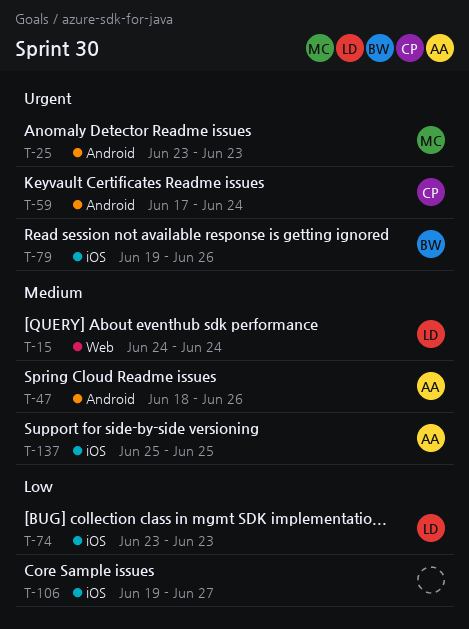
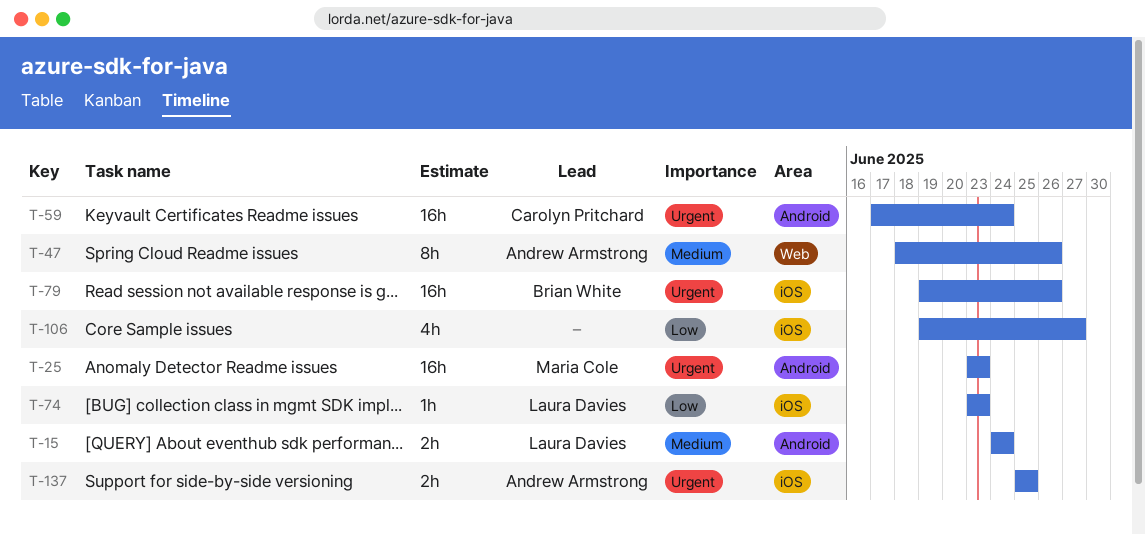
T-15, label: Web -> Android
T-47, label: Android -> Web
T-137, priority: Medium -> Urgent

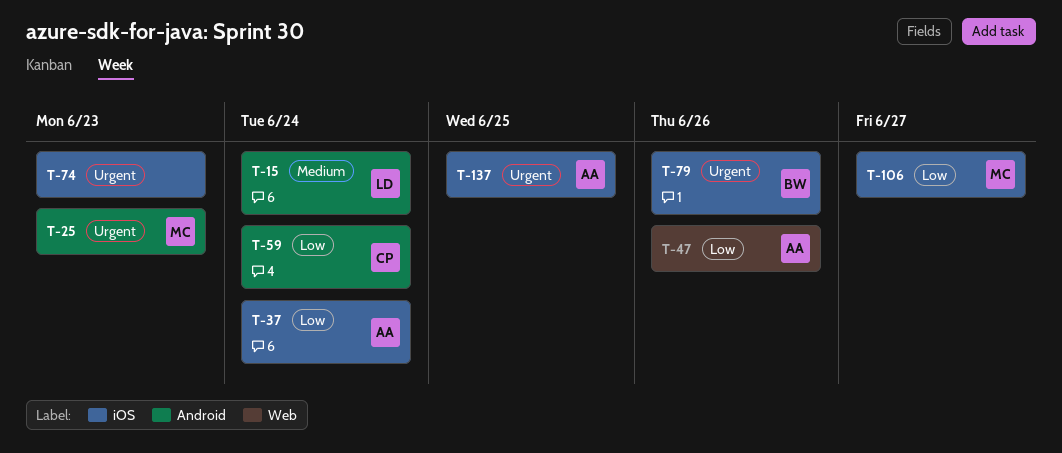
T-37: none -> present
T-47, priority: Medium -> Low
T-59, priority: Urgent -> Low
T-74, owner: Laura Davies -> none
T-74, priority: Low -> Urgent
T-106, owner: none -> Maria Cole

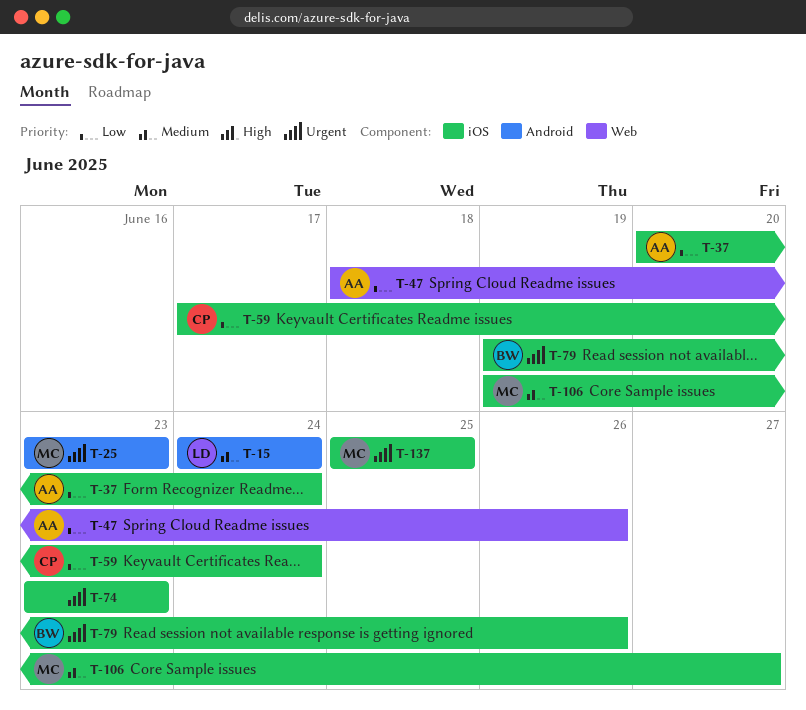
T-59, label: Android -> iOS
T-106, priority: Low -> Medium
T-137, owner: AA -> MC

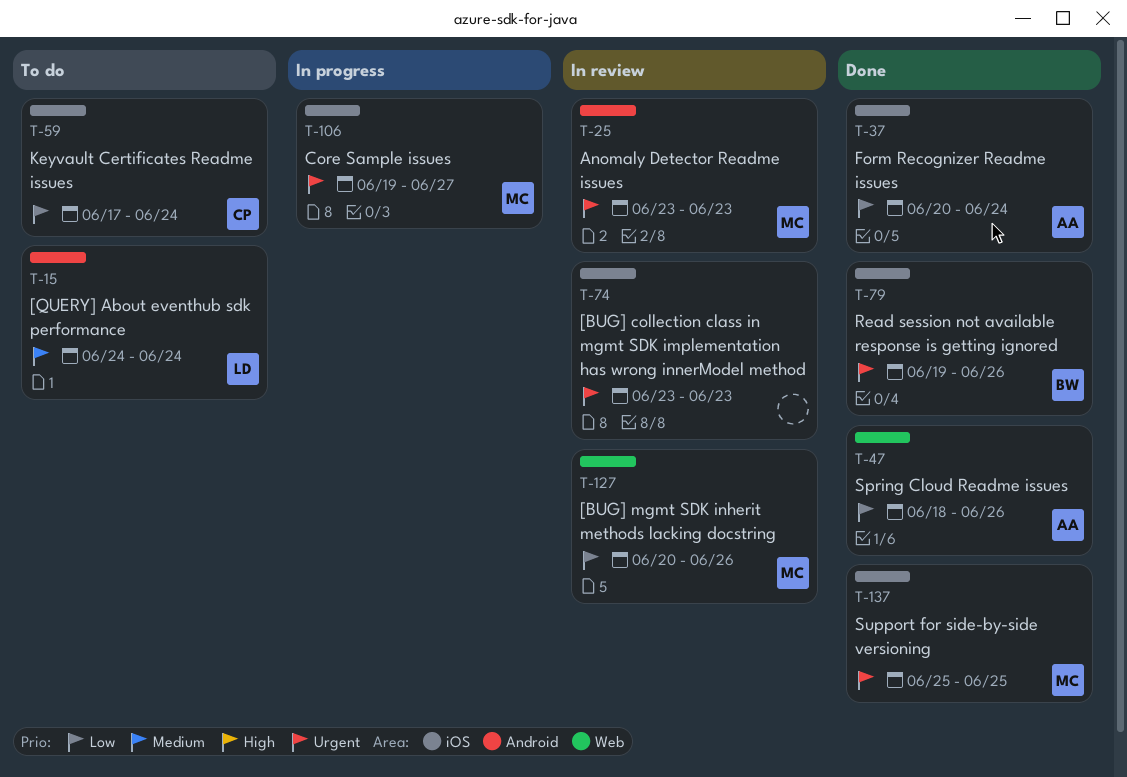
T-106, priority: Medium -> Urgent
T-127: none -> present

